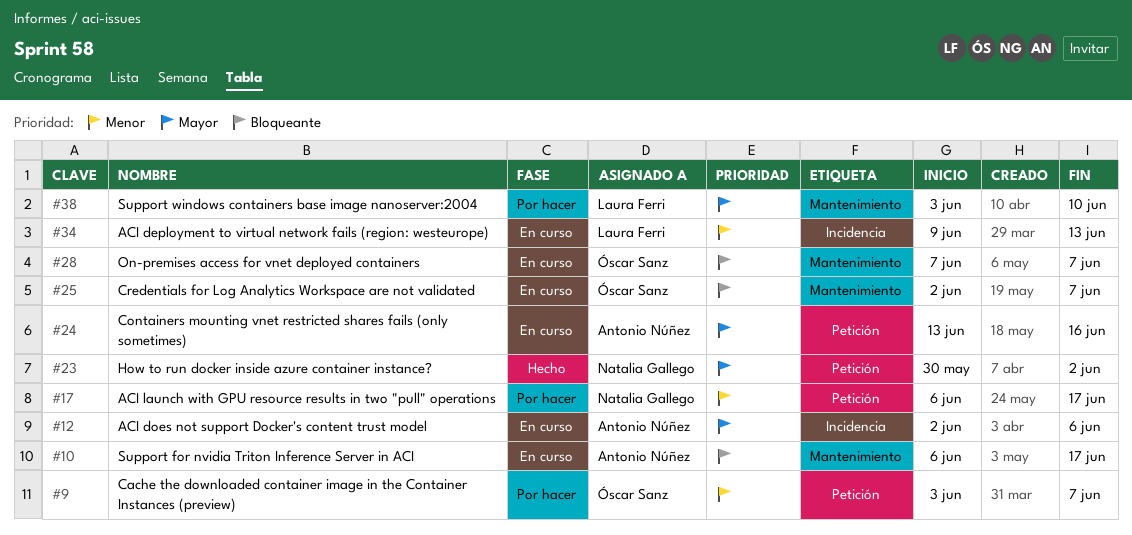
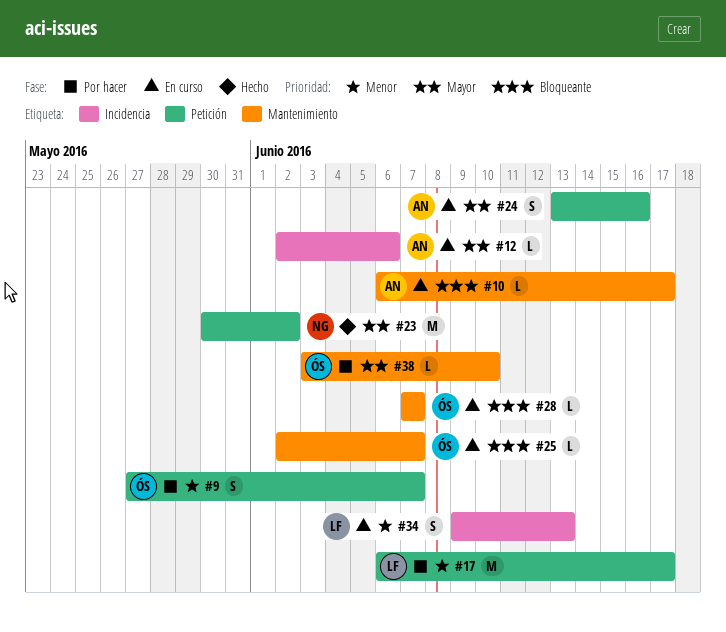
#9, start: Jun 3 -> May 27
#17, owner: Natalia Gallego -> Laura Ferri
#38, owner: Laura Ferri -> Óscar Sanz

